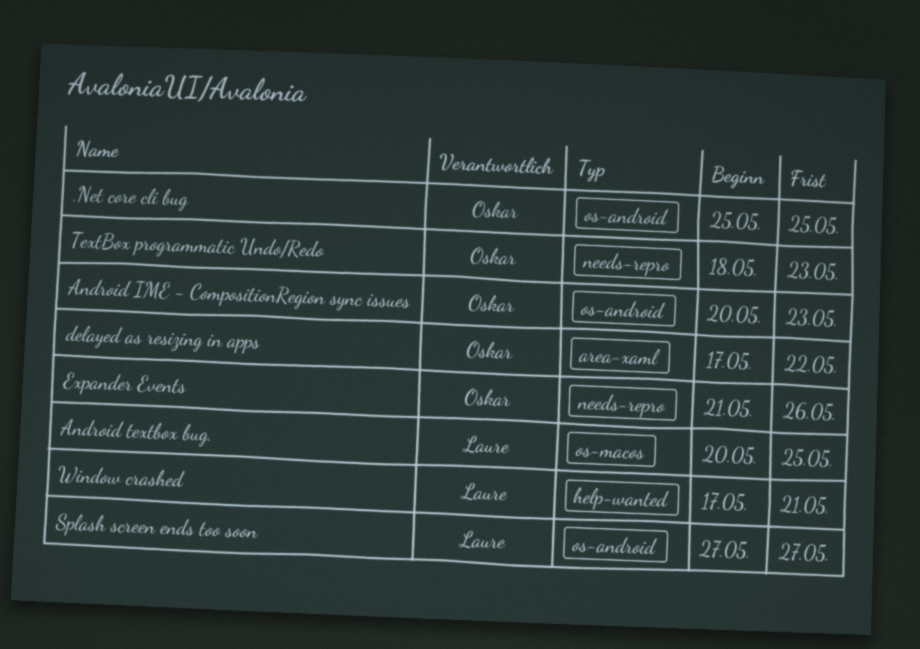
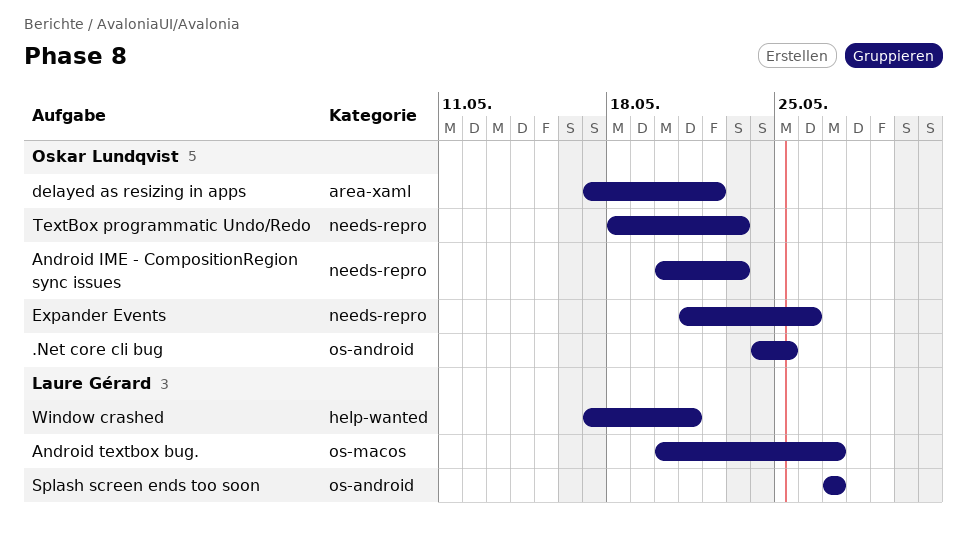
.Net core cli bug, start: May 25 -> May 24
Android IME - CompositionRegion sync issues, label: os-android -> needs-repro
Android textbox bug., due: May 25 -> May 27

